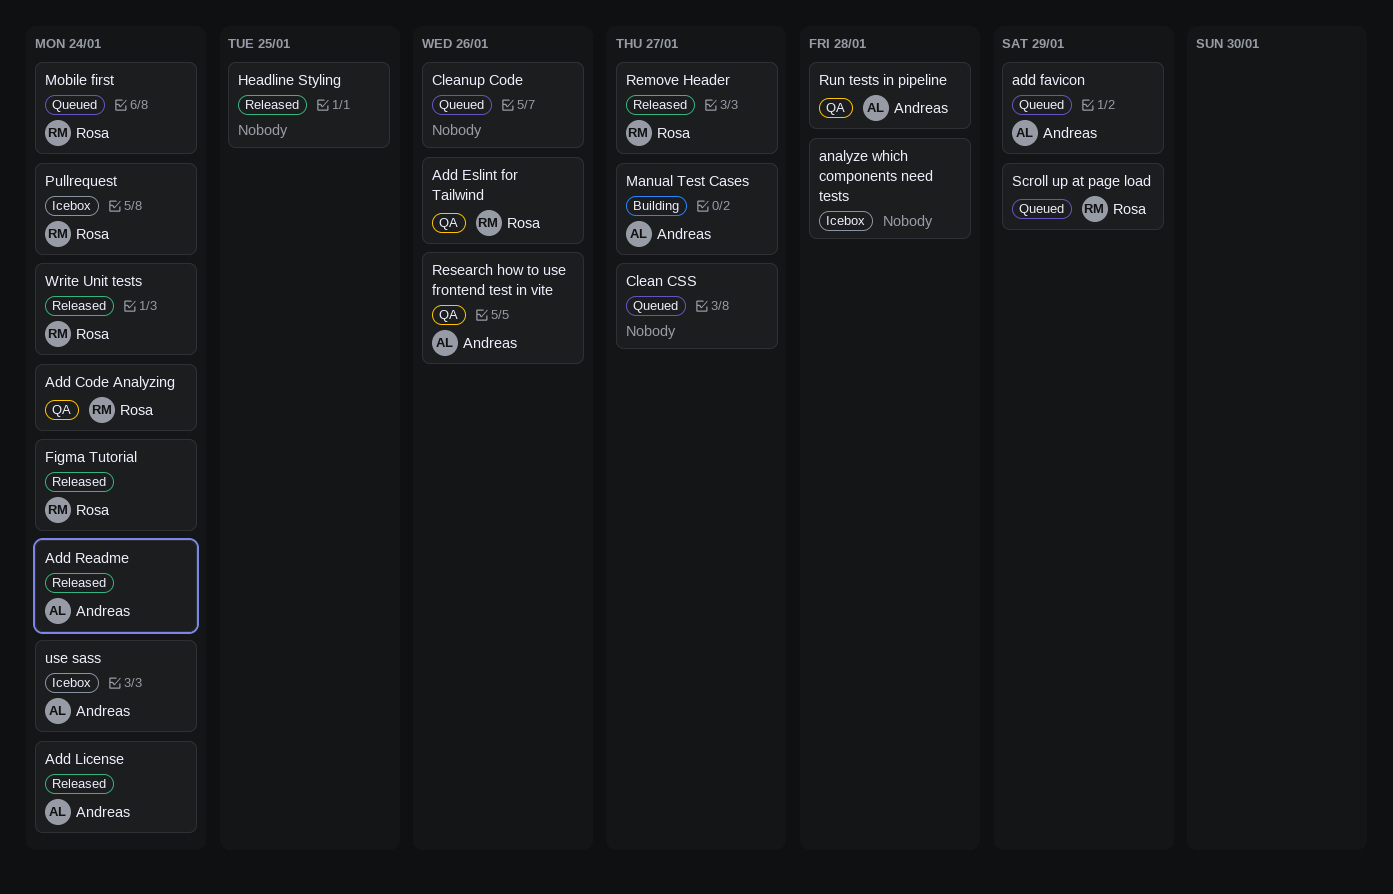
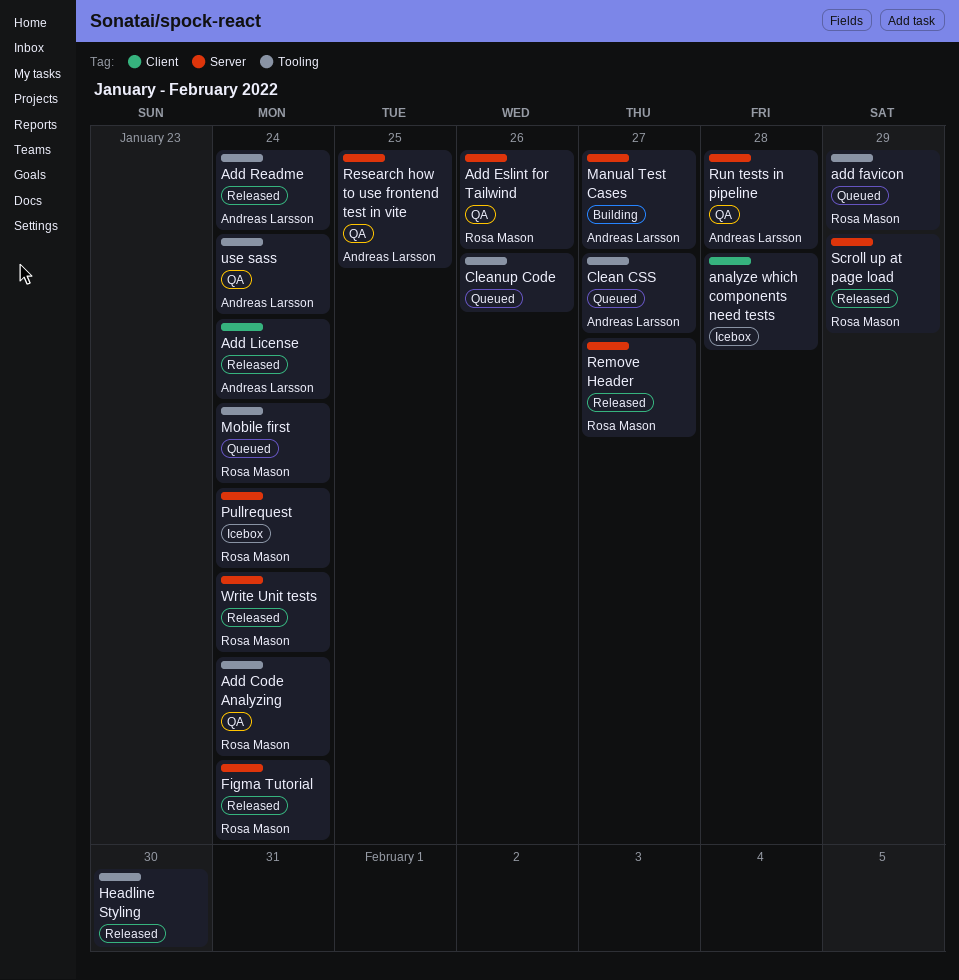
add favicon, owner: Andreas Larsson -> Rosa Mason
Clean CSS, owner: none -> Andreas Larsson
Headline Styling, due: Jan 25 -> Jan 30
Research how to use frontend test in vite, due: Jan 26 -> Jan 25
Scroll up at page load, status: Queued -> Released
use sass, status: Icebox -> QA

